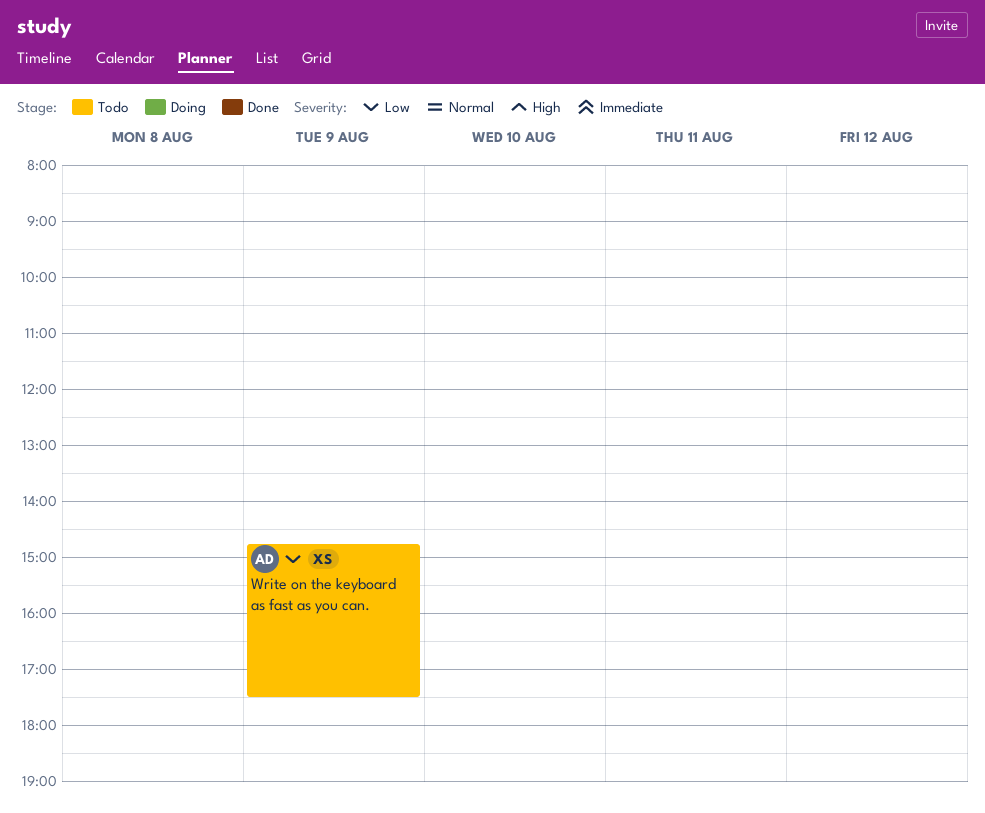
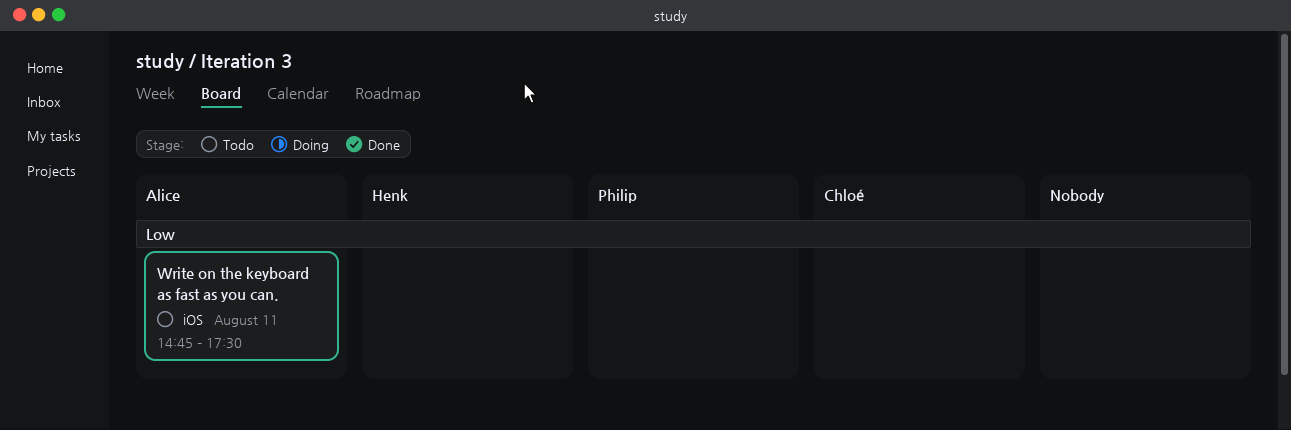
Write on the keyboard as fast as you can., day: Aug 9 -> Aug 11

